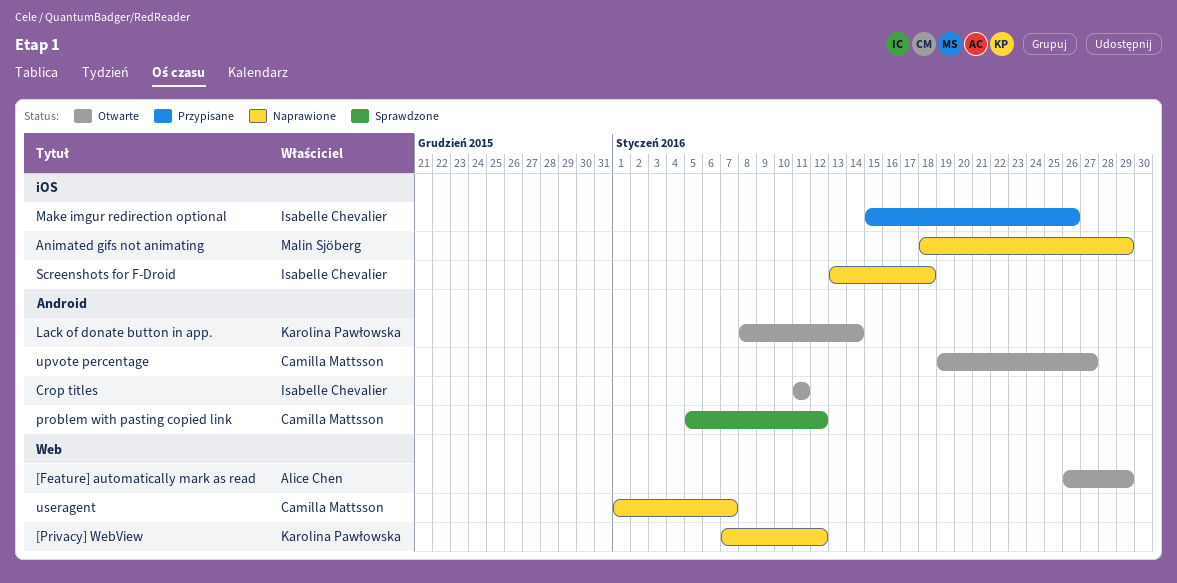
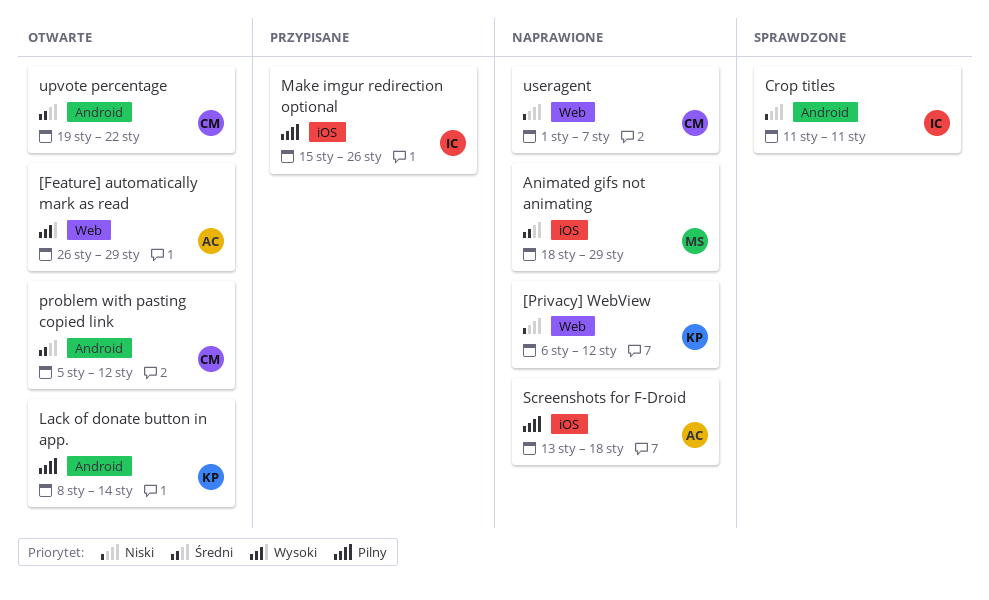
[Privacy] WebView, start: Jan 7 -> Jan 6
Crop titles, status: Otwarte -> Sprawdzone
problem with pasting copied link, status: Sprawdzone -> Otwarte
Screenshots for F-Droid, owner: Isabelle Chevalier -> Alice Chen
upvote percentage, due: Jan 27 -> Jan 22

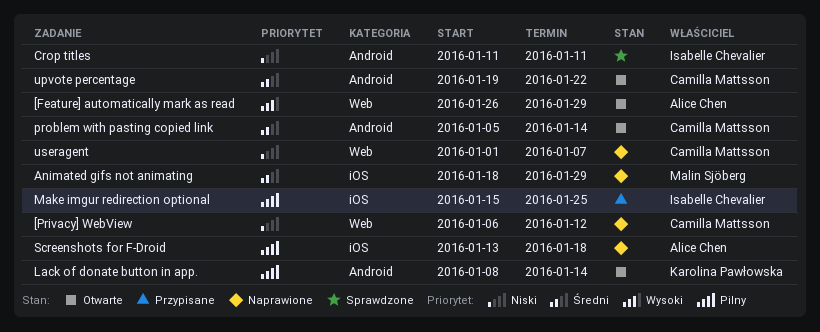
[Privacy] WebView, owner: Karolina Pawłowska -> Camilla Mattsson
Make imgur redirection optional, due: Jan 26 -> Jan 25
problem with pasting copied link, due: Jan 12 -> Jan 14

